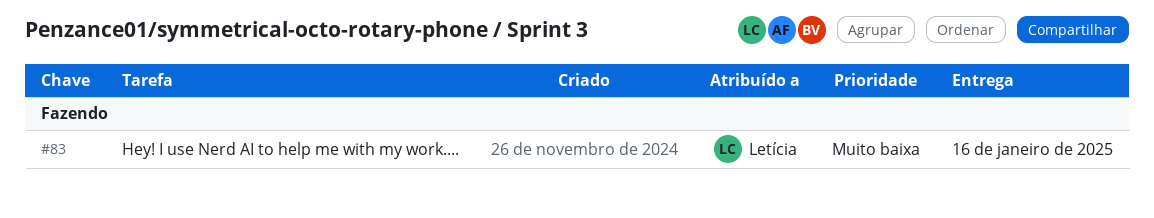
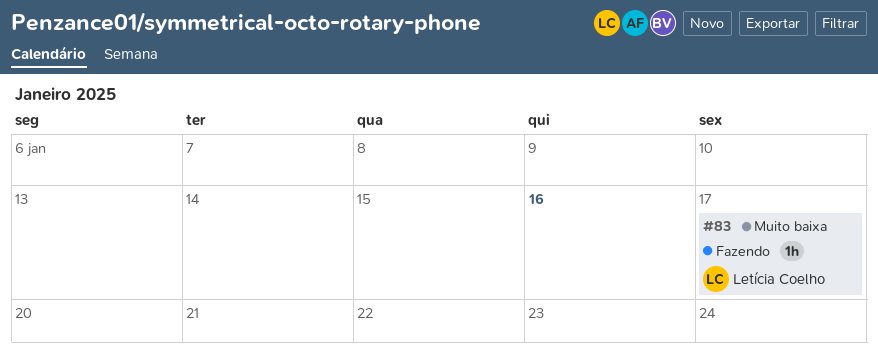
#83, due: Jan 16 -> Jan 17

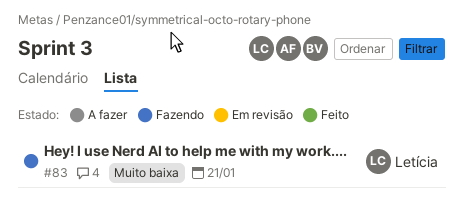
#83, due: Jan 17 -> Jan 21

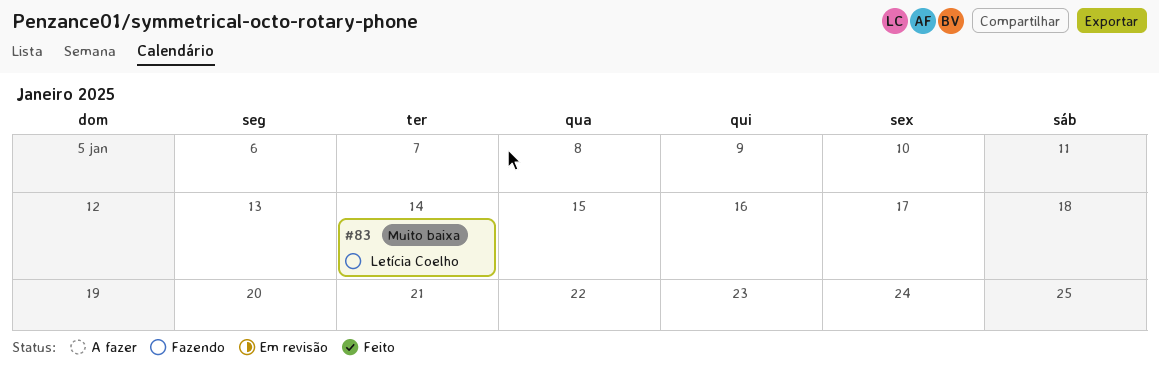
#83, due: Jan 21 -> Jan 14

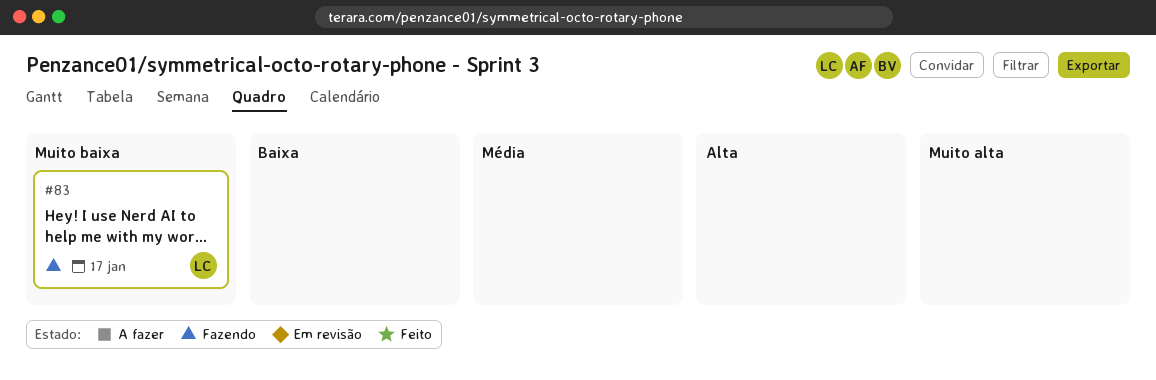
#83, due: Jan 14 -> Jan 17

